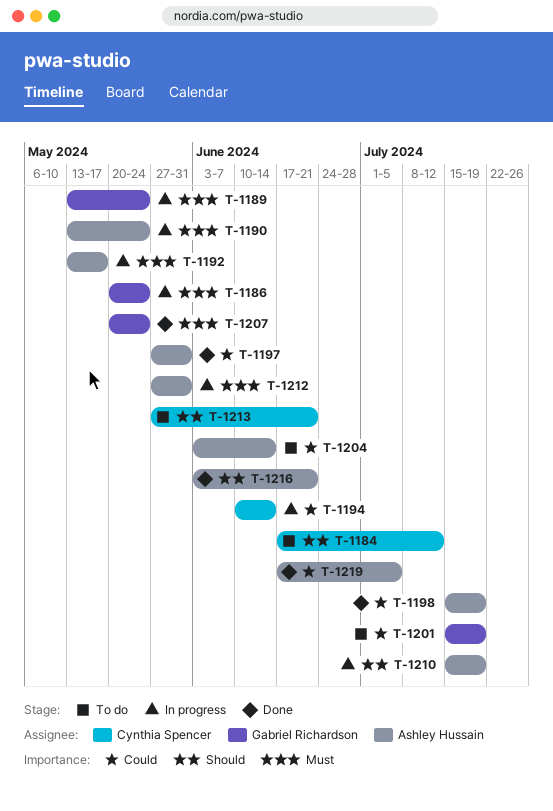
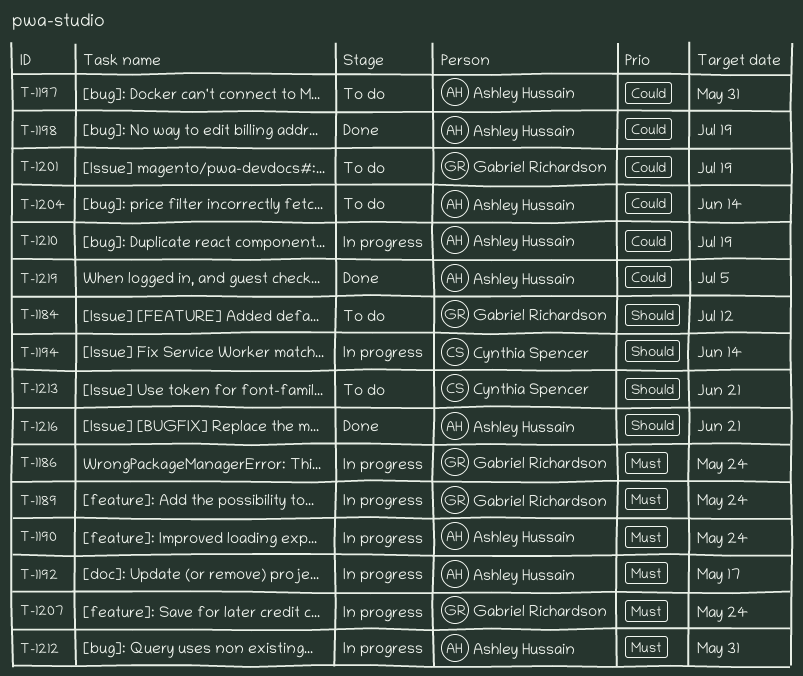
T-1184, owner: Cynthia Spencer -> Gabriel Richardson
T-1194, priority: Could -> Should
T-1197, status: Done -> To do
T-1207, status: Done -> In progress
T-1210, priority: Should -> Could

